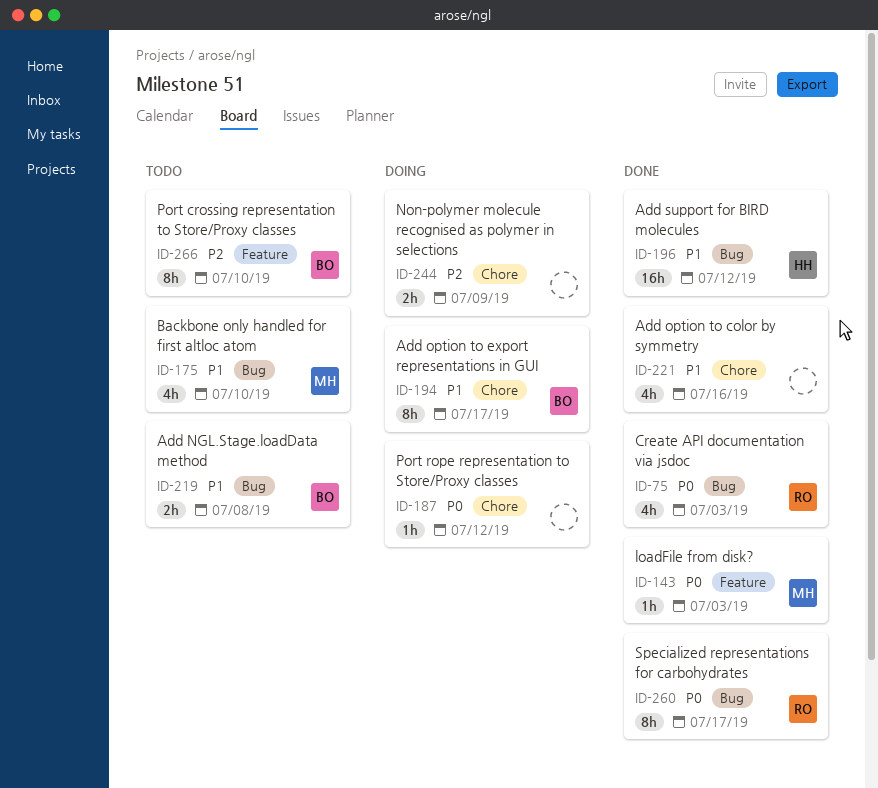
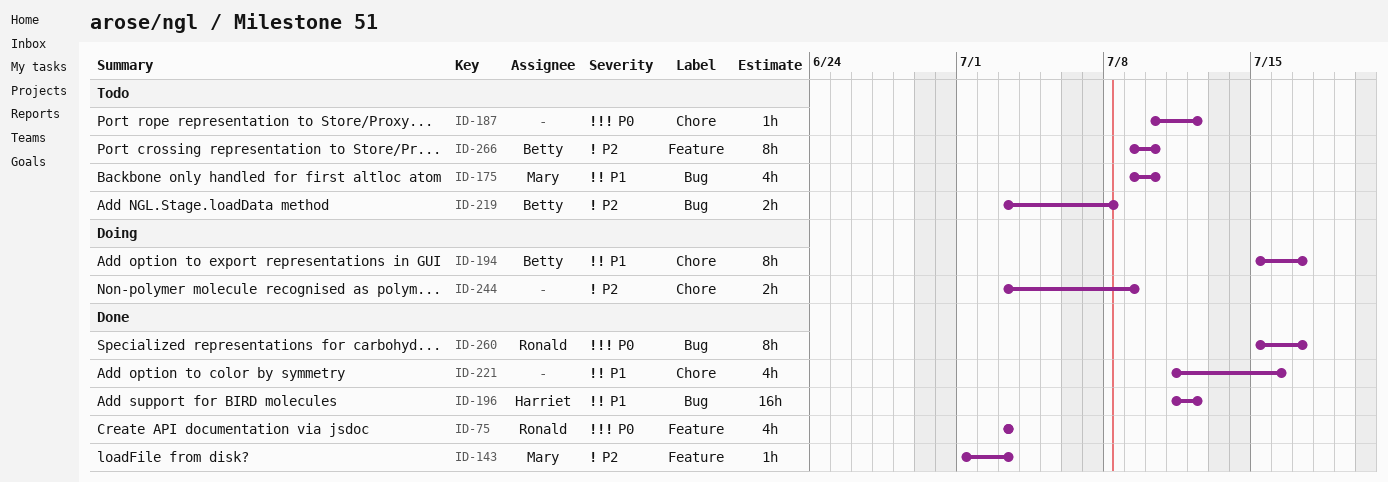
ID-75, label: Bug -> Feature
ID-143, priority: P0 -> P2
ID-187, status: Doing -> Todo
ID-219, priority: P1 -> P2

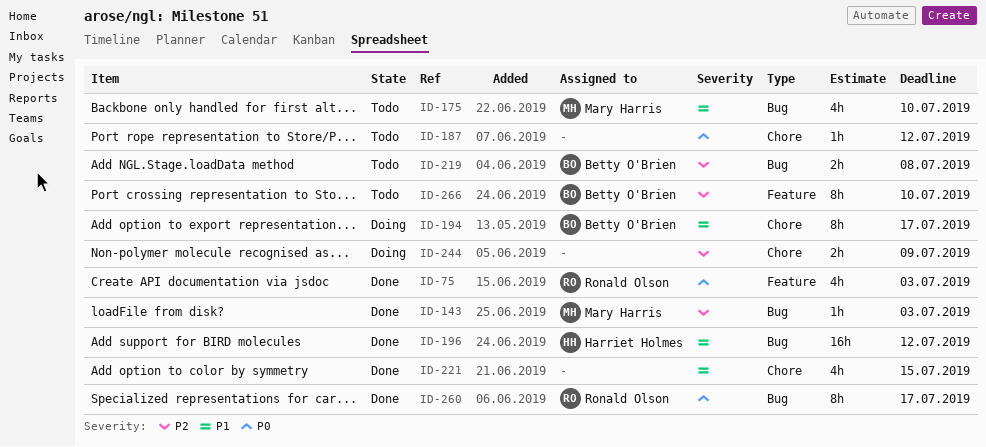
ID-143, label: Feature -> Bug
ID-221, due: Jul 16 -> Jul 15

